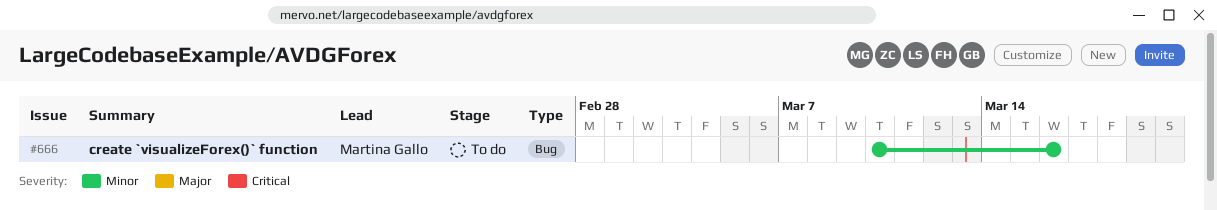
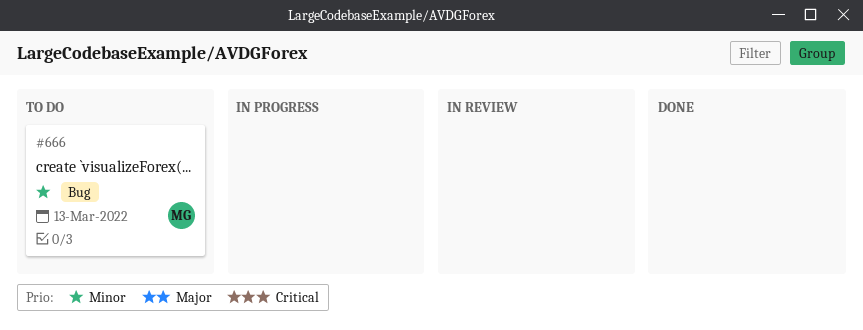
#666, due: Mar 16 -> Mar 13

